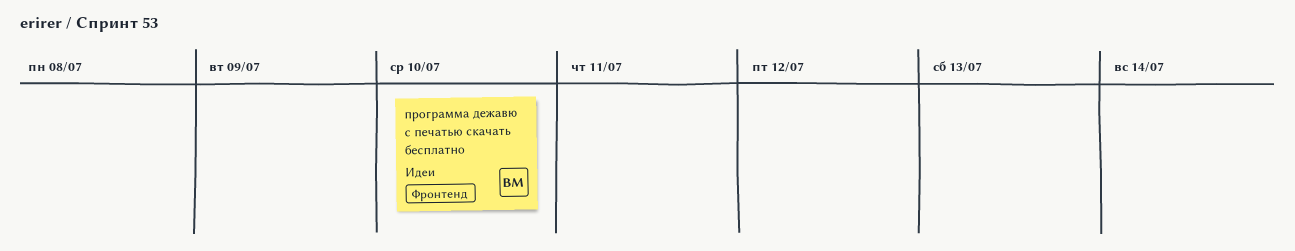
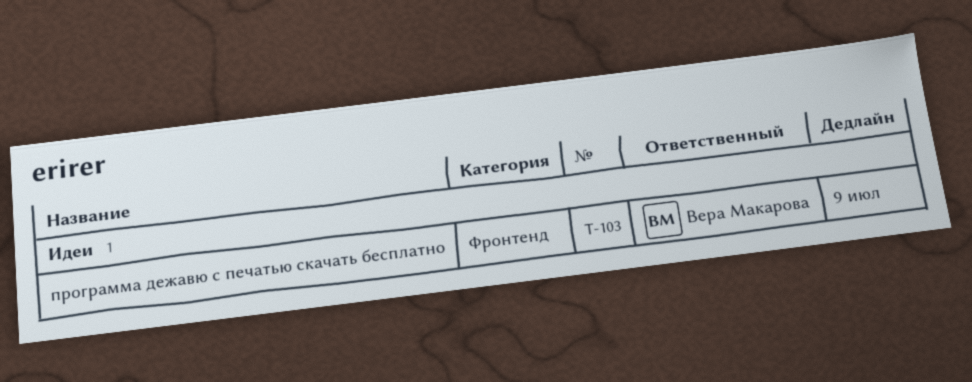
программа дежавю с печатью скачать бесплатно, due: Jul 10 -> Jul 9

